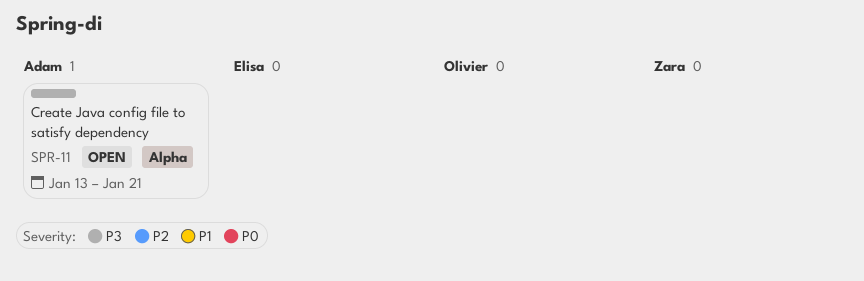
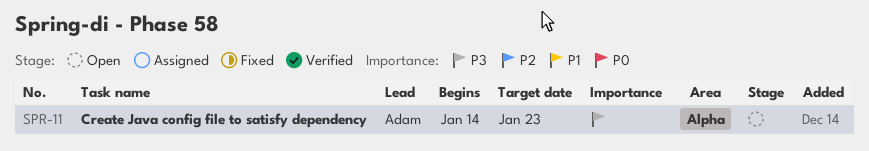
SPR-11, start: Jan 13 -> Jan 14
SPR-11, due: Jan 21 -> Jan 23

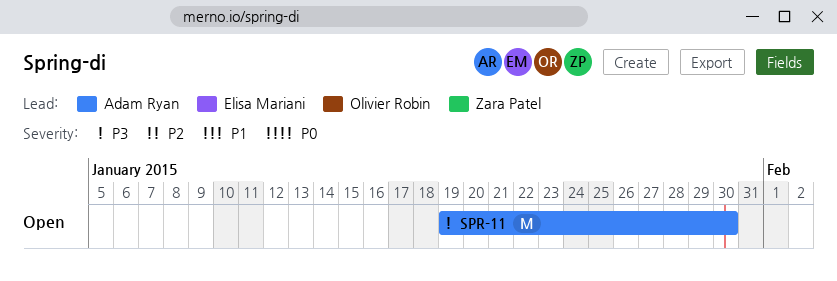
SPR-11, start: Jan 14 -> Jan 19
SPR-11, due: Jan 23 -> Jan 30

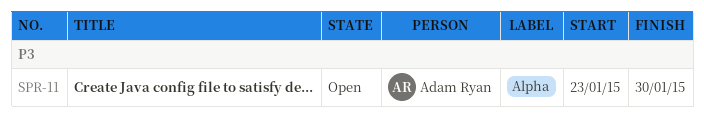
SPR-11, start: Jan 19 -> Jan 23

